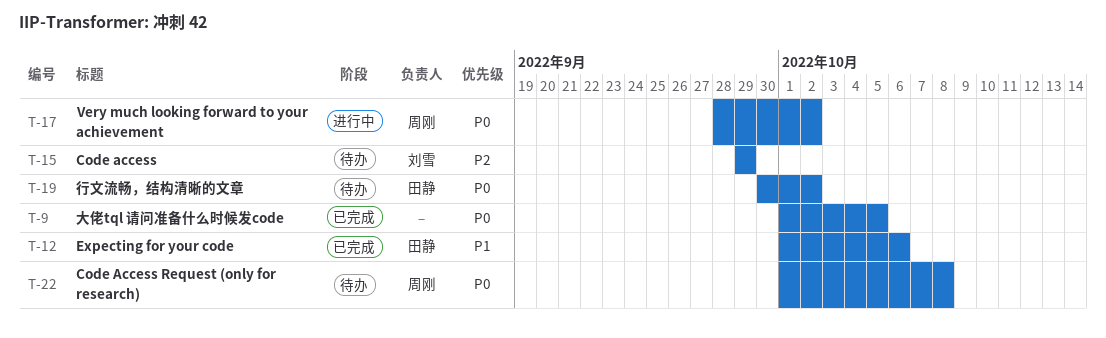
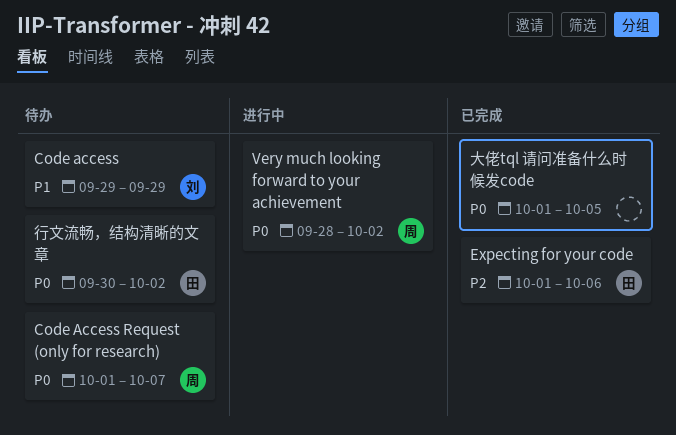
Code access, priority: P2 -> P1
Code Access Request (only for research), due: Oct 8 -> Oct 7
Expecting for your code, priority: P1 -> P2

